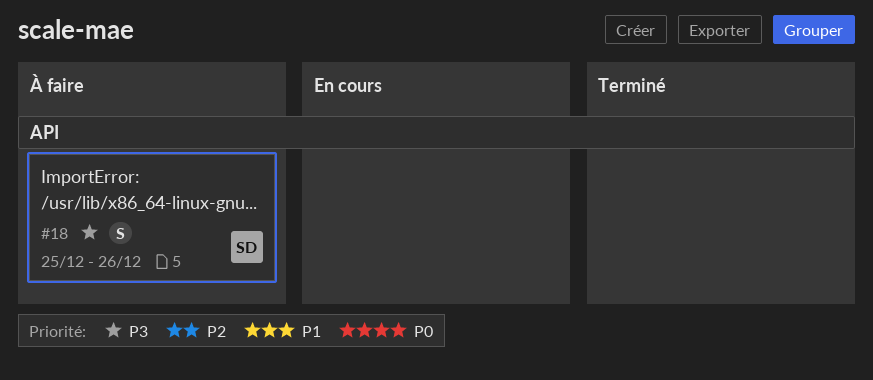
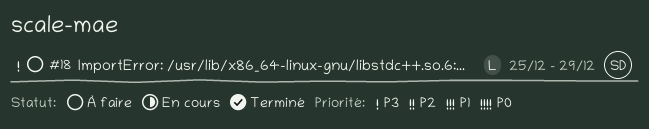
#18, estimate: S -> L
#18, due: Dec 26 -> Dec 29

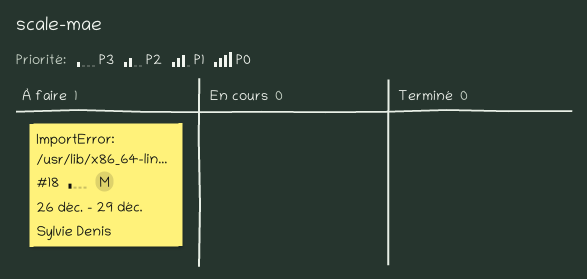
#18, estimate: L -> M
#18, start: Dec 25 -> Dec 26

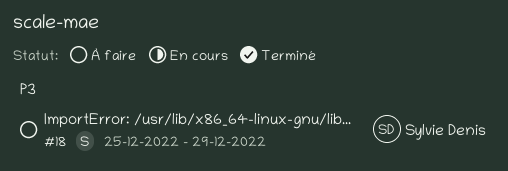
#18, estimate: M -> S
#18, start: Dec 26 -> Dec 25

